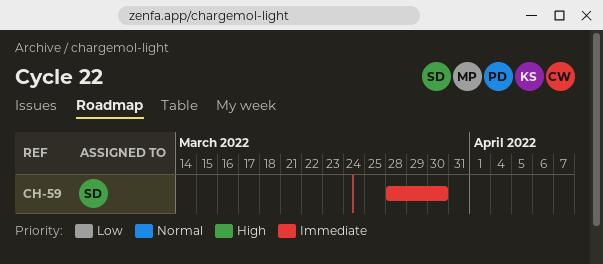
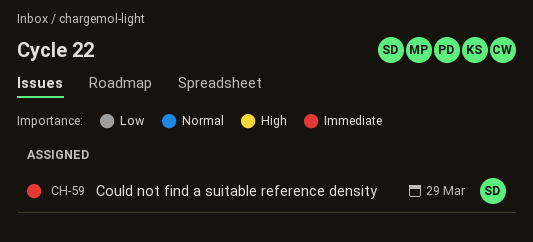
CH-59, due: Mar 30 -> Mar 29

